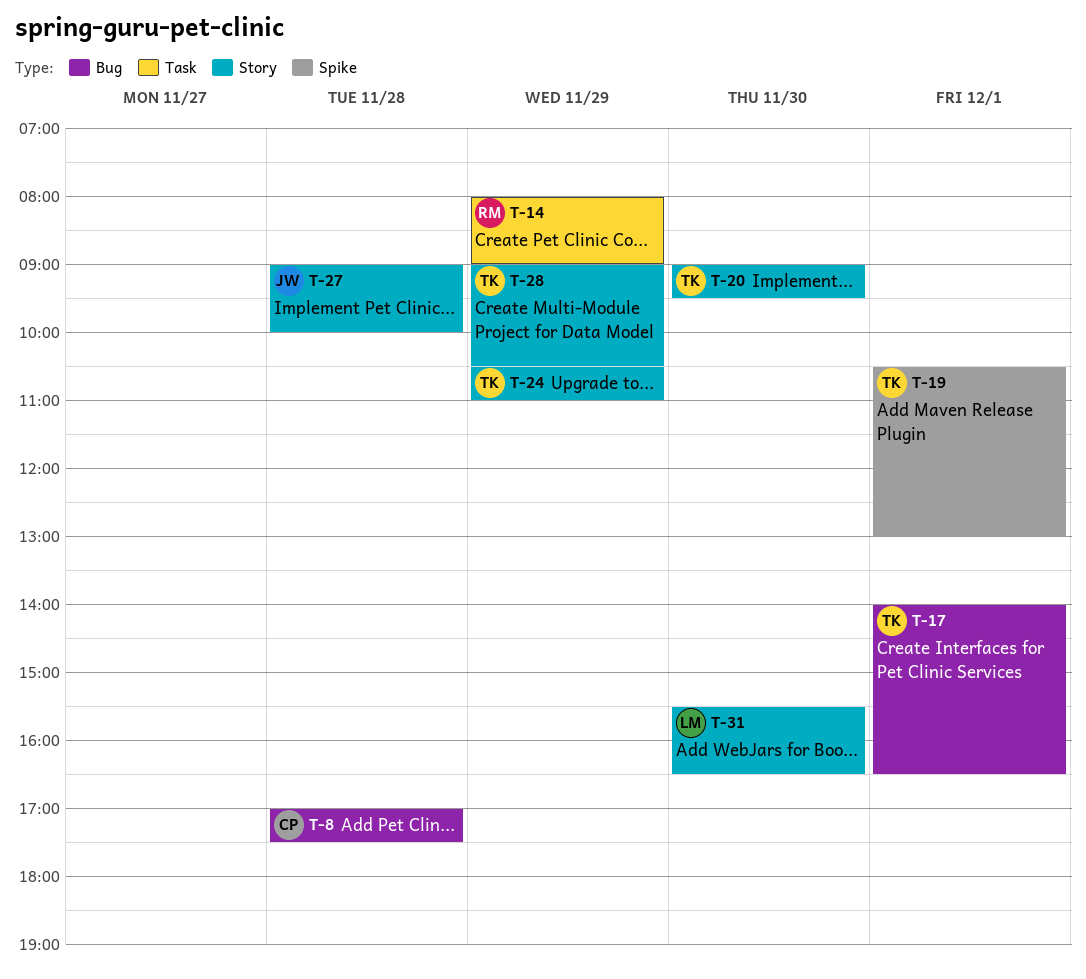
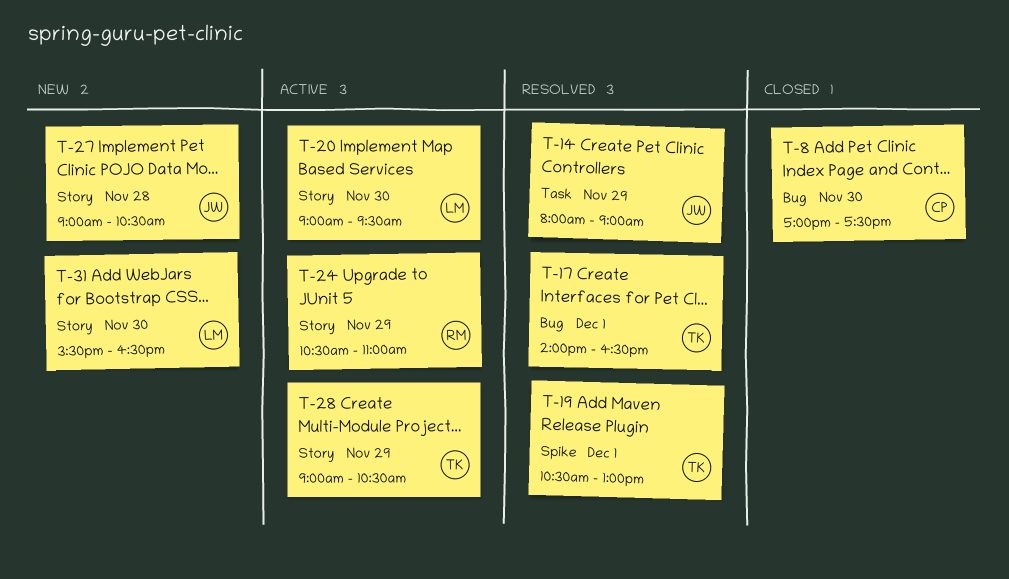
T-8, day: Nov 28 -> Nov 30
T-14, owner: RM -> JW
T-20, owner: TK -> LM
T-24, owner: TK -> RM
T-27, ends: 10:00 -> 10:30

